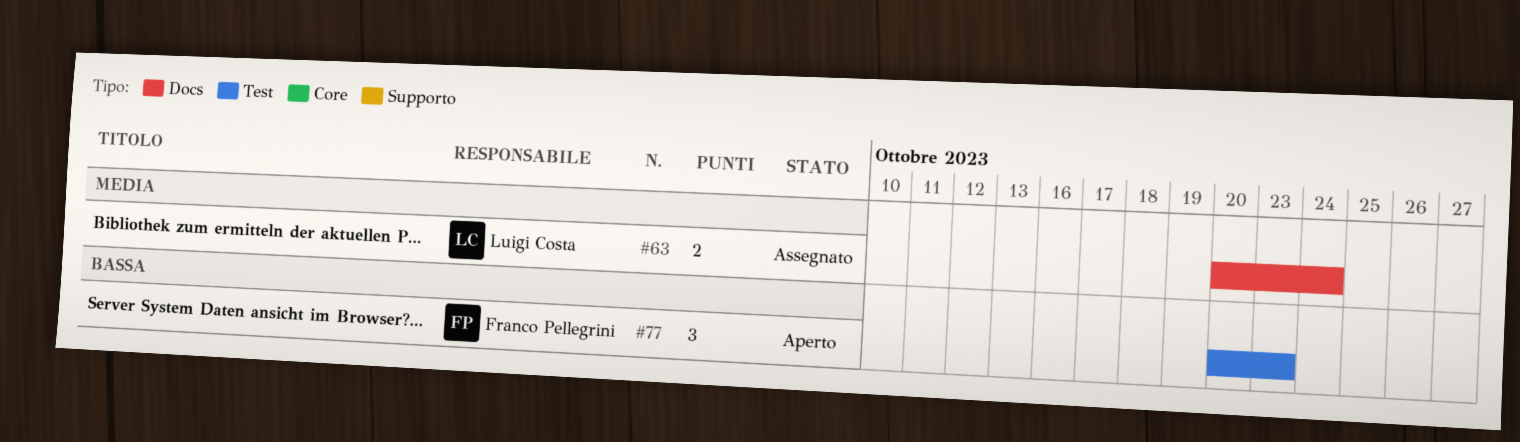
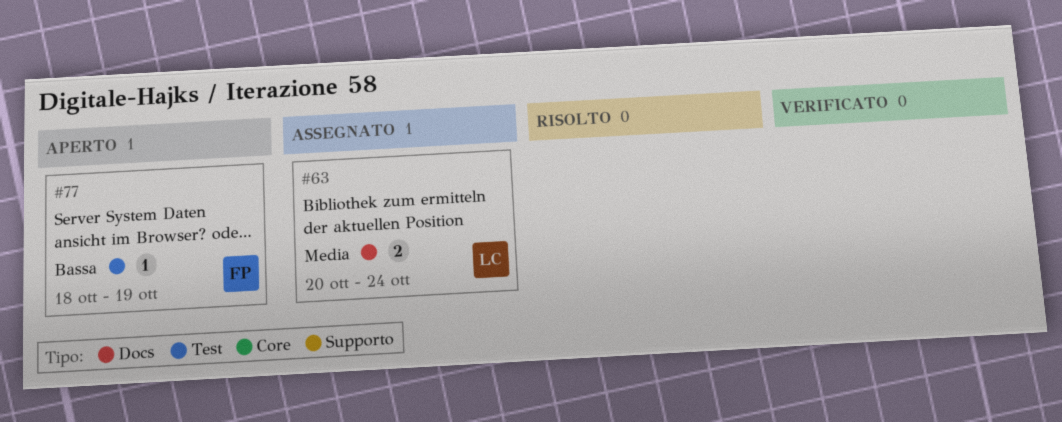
#77, estimate: 3 -> 1
#77, start: Oct 20 -> Oct 18
#77, due: Oct 23 -> Oct 19

